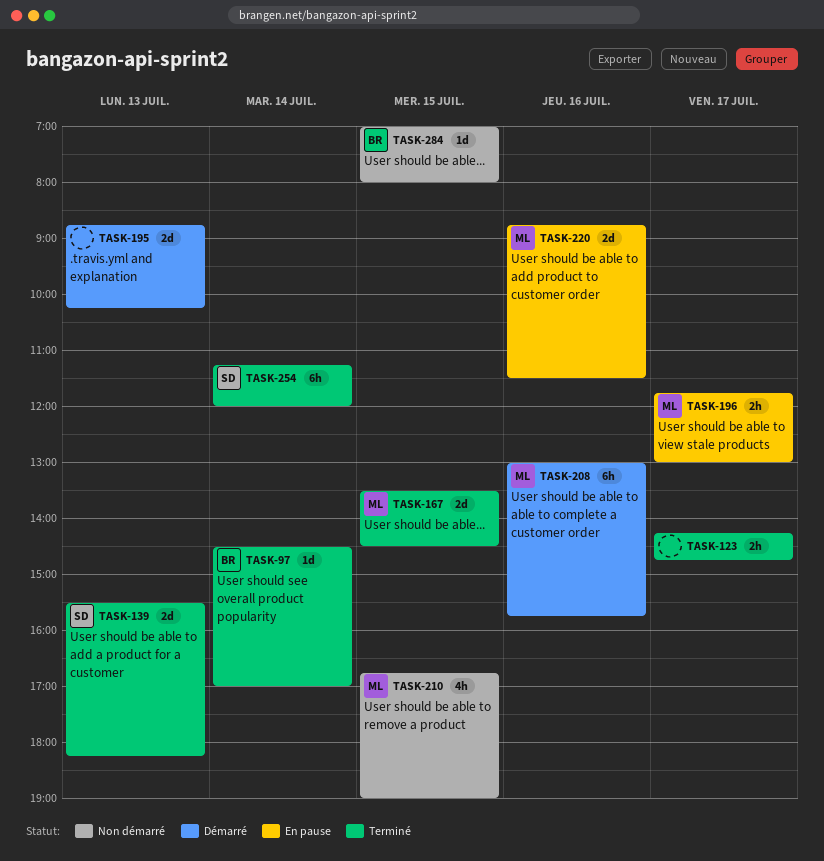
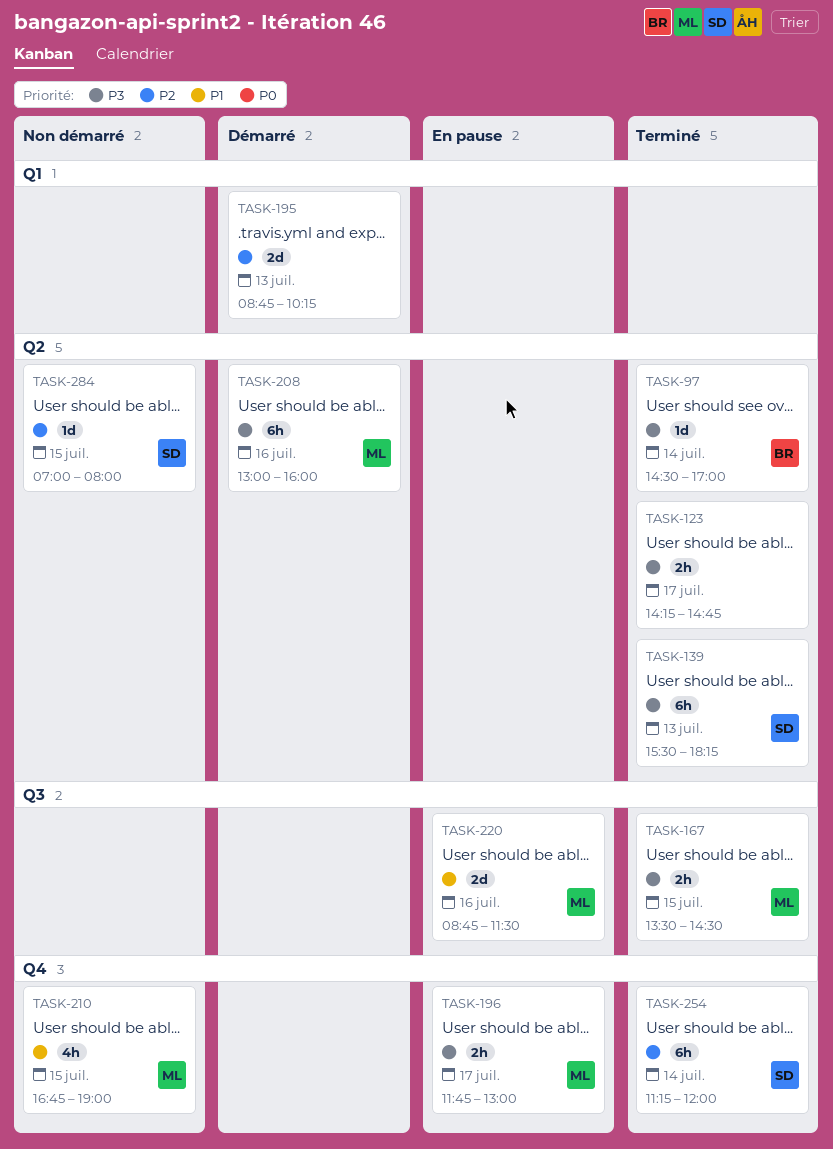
TASK-139, estimate: 2d -> 6h
TASK-167, estimate: 2d -> 2h
TASK-208, ends: 15:45 -> 16:00
TASK-284, owner: BR -> SD

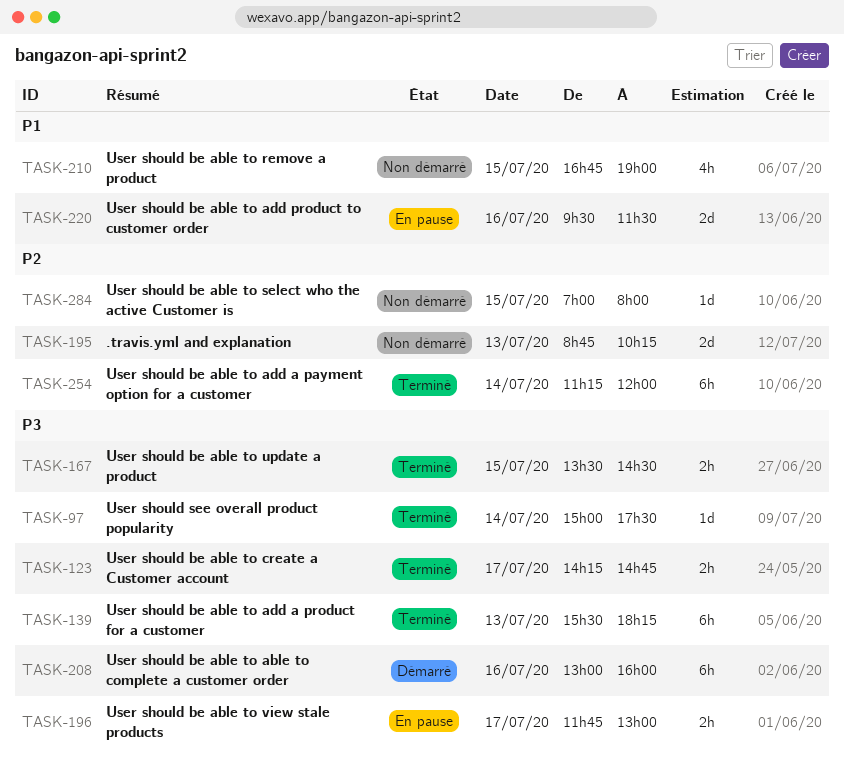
TASK-97, begins: 14:30 -> 15:00
TASK-97, ends: 17:00 -> 17:30
TASK-195, status: Démarré -> Non démarré
TASK-220, begins: 08:45 -> 09:30

